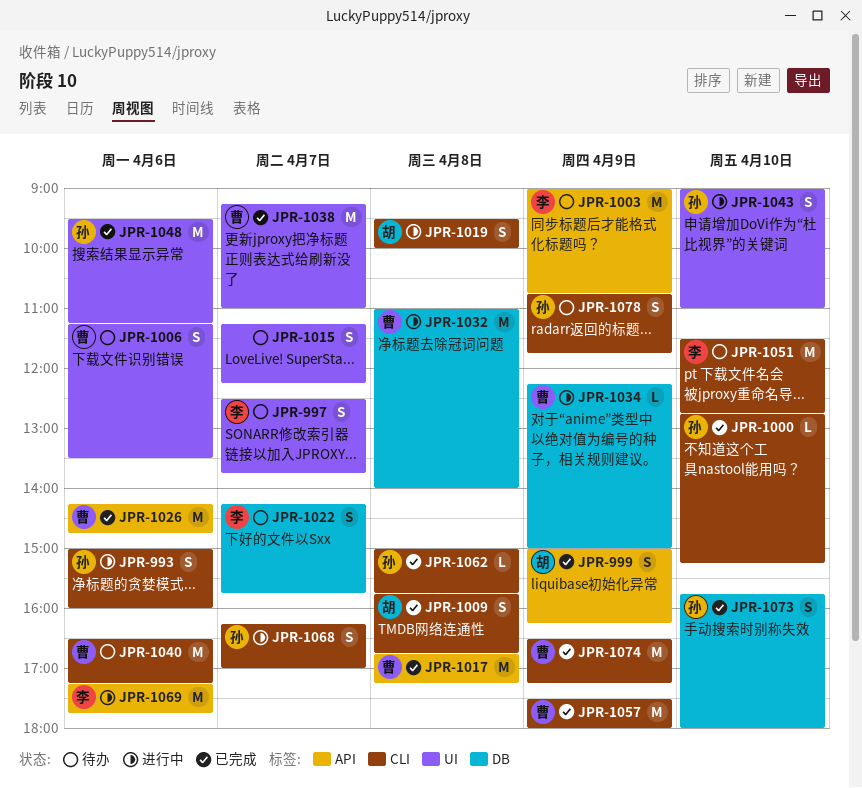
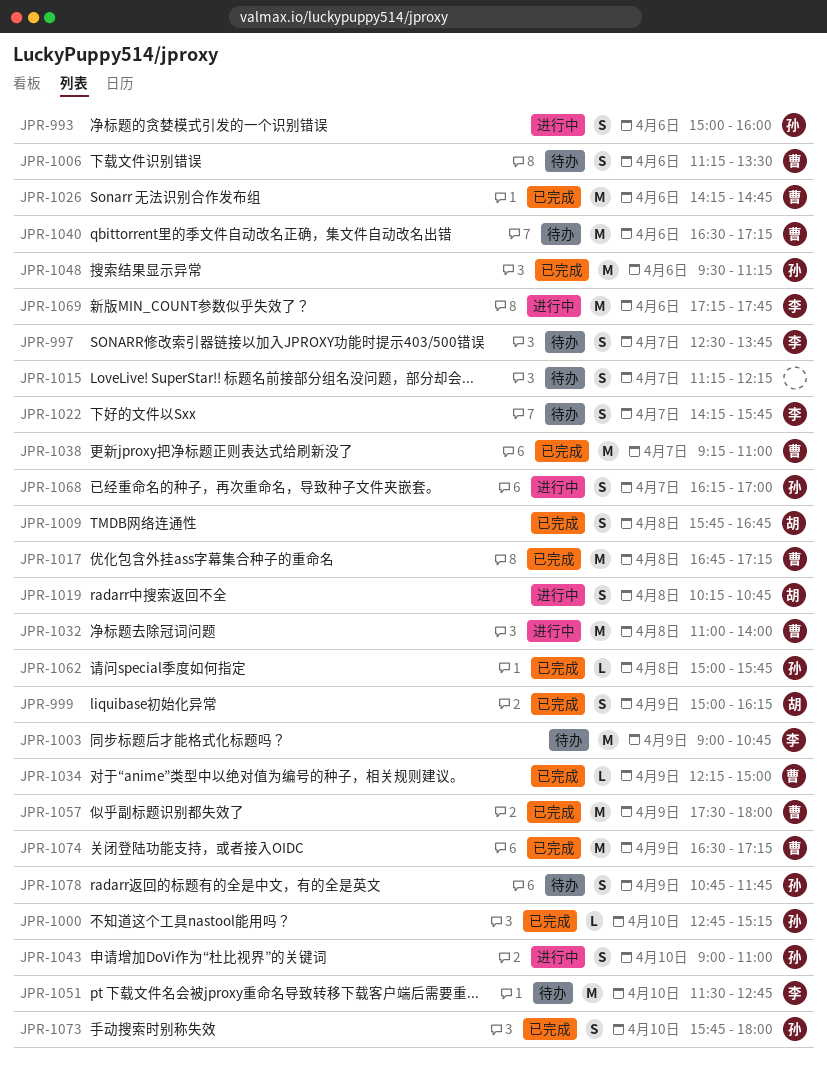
JPR-1019, begins: 09:30 -> 10:15
JPR-1019, ends: 10:00 -> 10:45
JPR-1034, status: 进行中 -> 已完成

